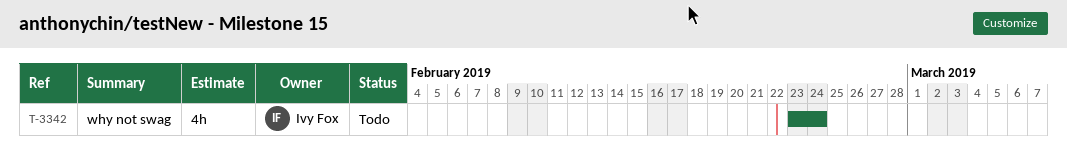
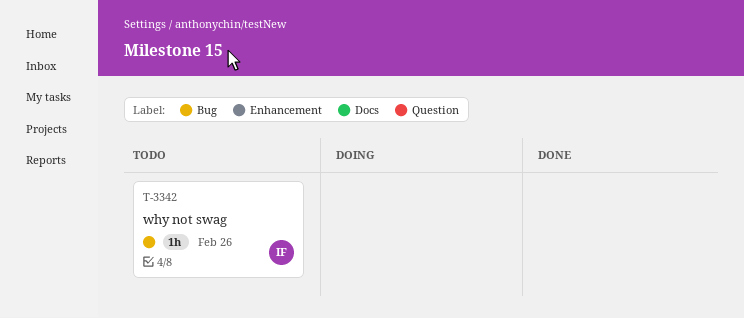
T-3342, estimate: 4h -> 1h
T-3342, due: Feb 24 -> Feb 26

